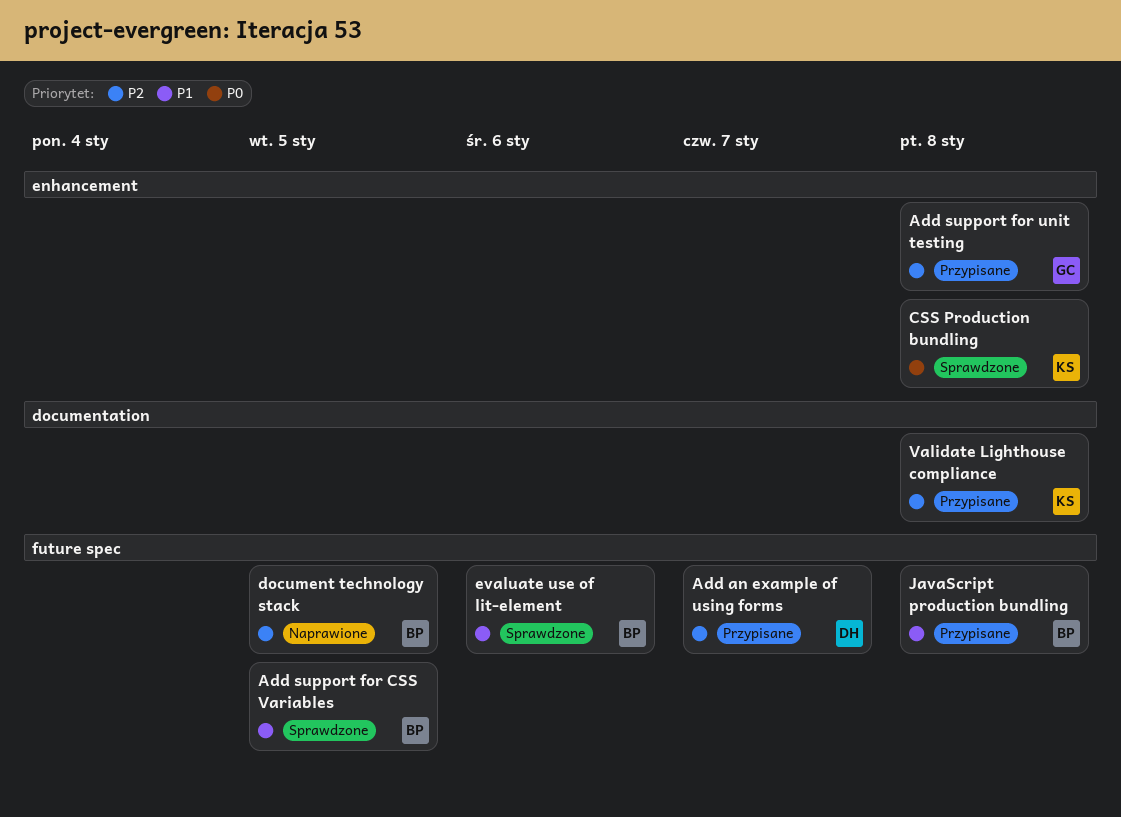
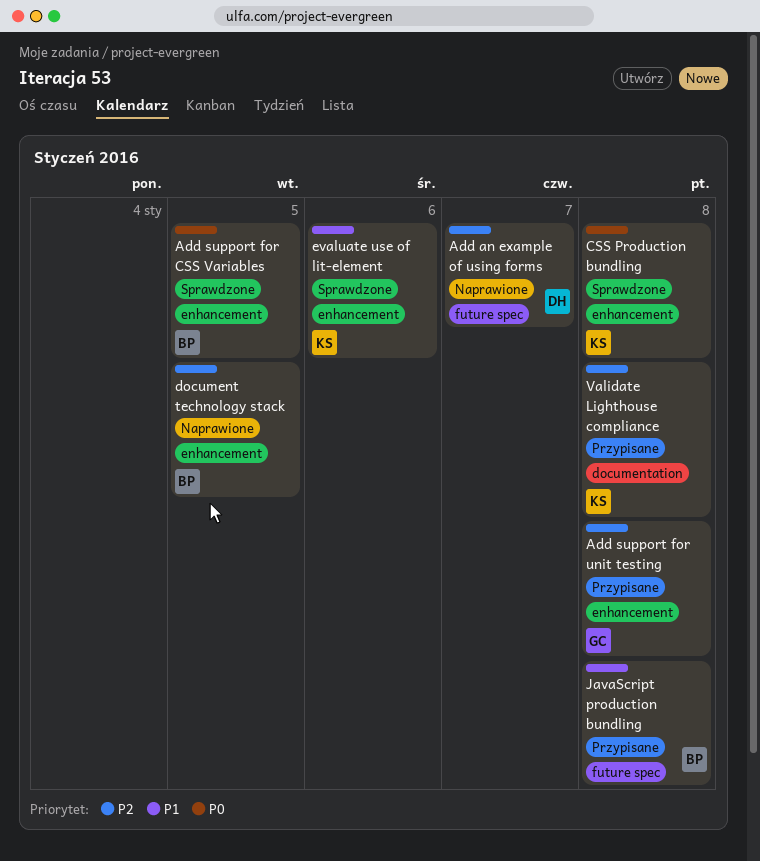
Add an example of using forms, status: Przypisane -> Naprawione
Add support for CSS Variables, priority: P1 -> P0
Add support for CSS Variables, label: future spec -> enhancement
document technology stack, label: future spec -> enhancement
evaluate use of lit-element, owner: BP -> KS
evaluate use of lit-element, label: future spec -> enhancement

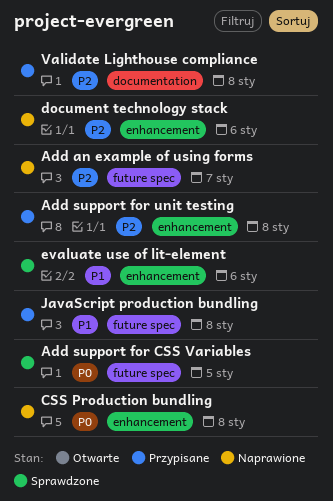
Add support for CSS Variables, label: enhancement -> future spec
CSS Production bundling, status: Sprawdzone -> Naprawione
document technology stack, due: Jan 5 -> Jan 6

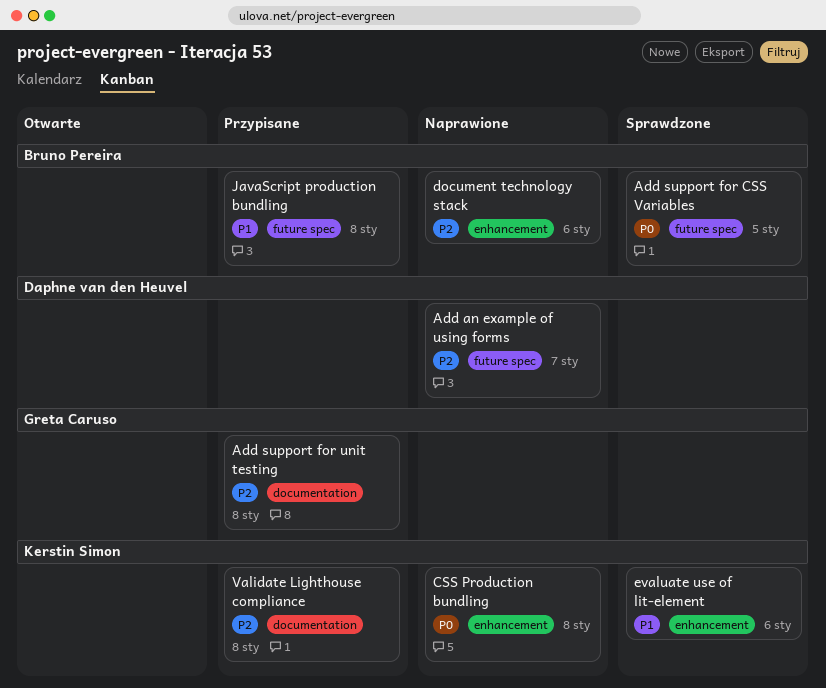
Add support for unit testing, label: enhancement -> documentation

